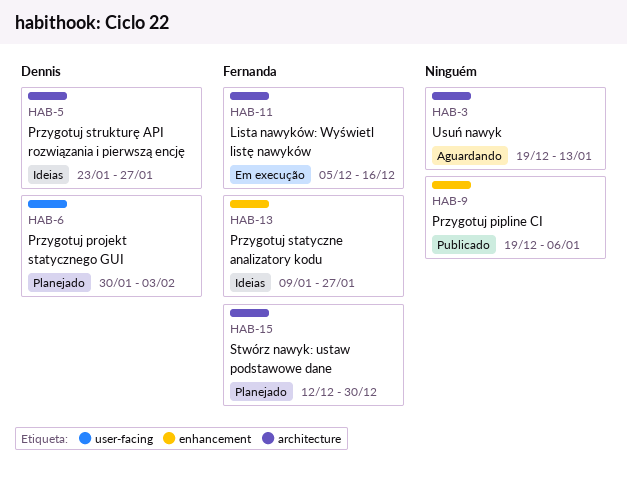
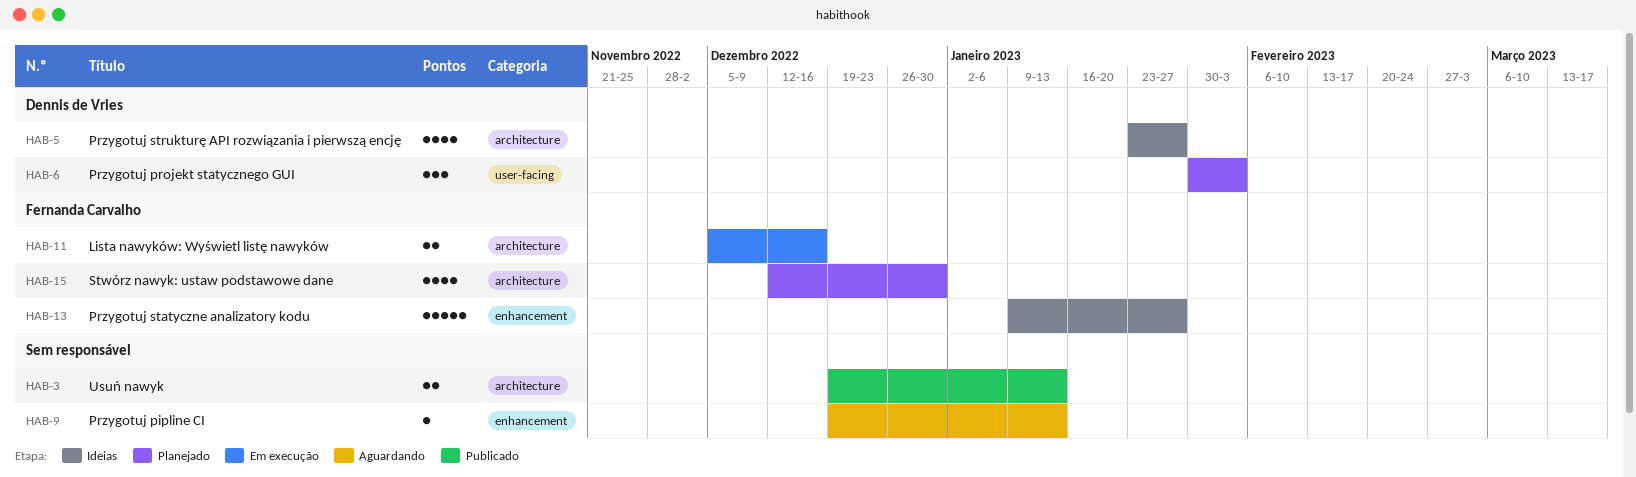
HAB-3, status: Aguardando -> Publicado
HAB-9, status: Publicado -> Aguardando
HAB-9, due: Jan 6 -> Jan 13

